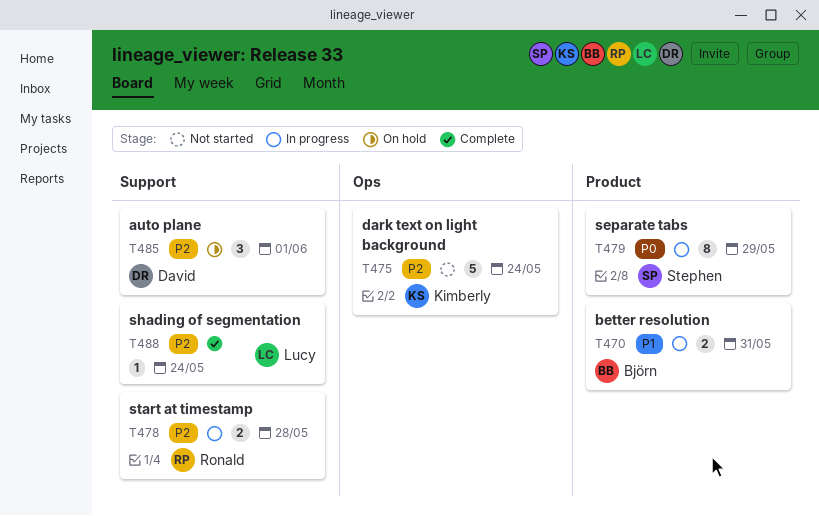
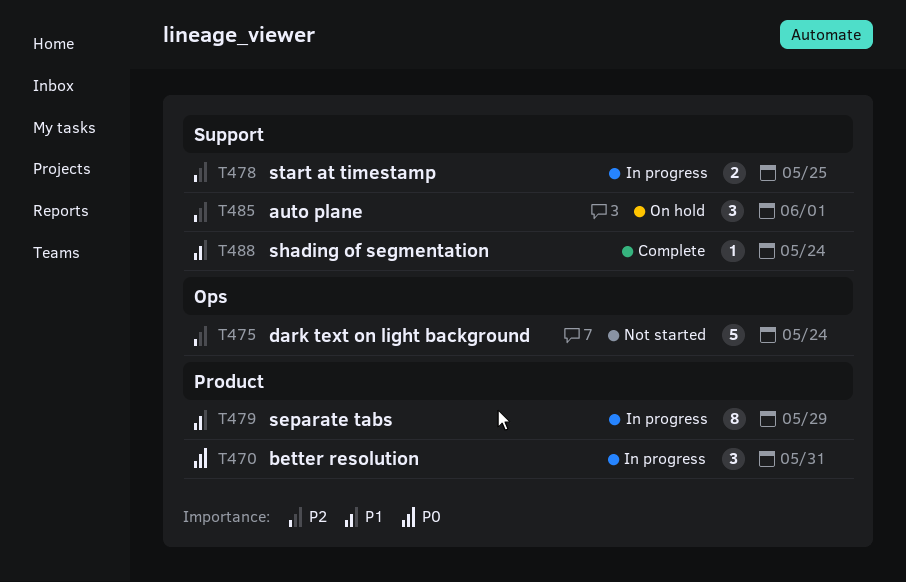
T470, priority: P1 -> P0
T470, estimate: 2 -> 3
T478, due: May 28 -> May 25
T479, priority: P0 -> P1
T488, priority: P2 -> P1

